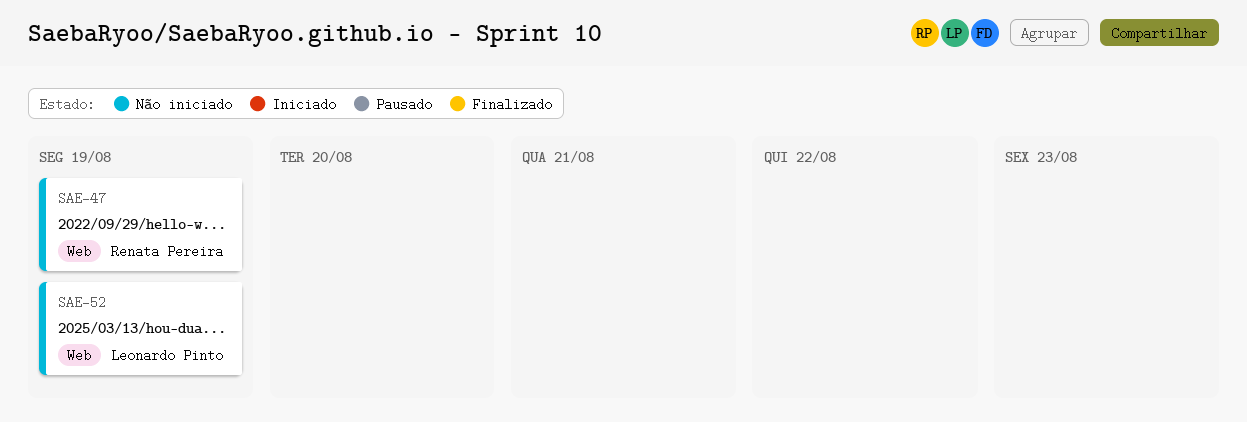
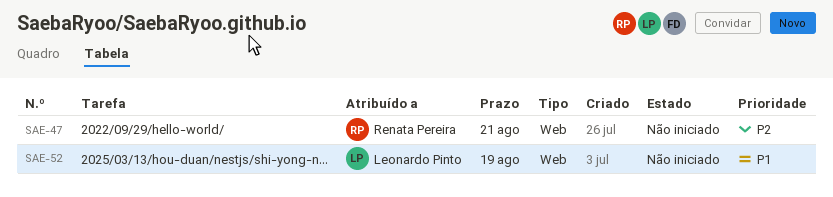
SAE-47, due: Aug 19 -> Aug 21

